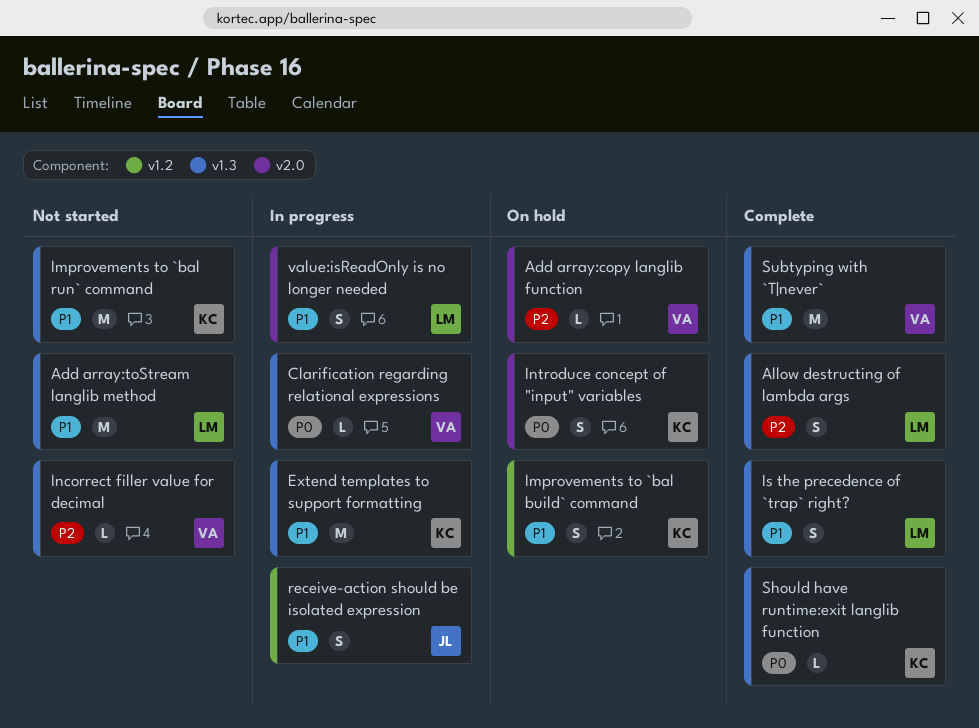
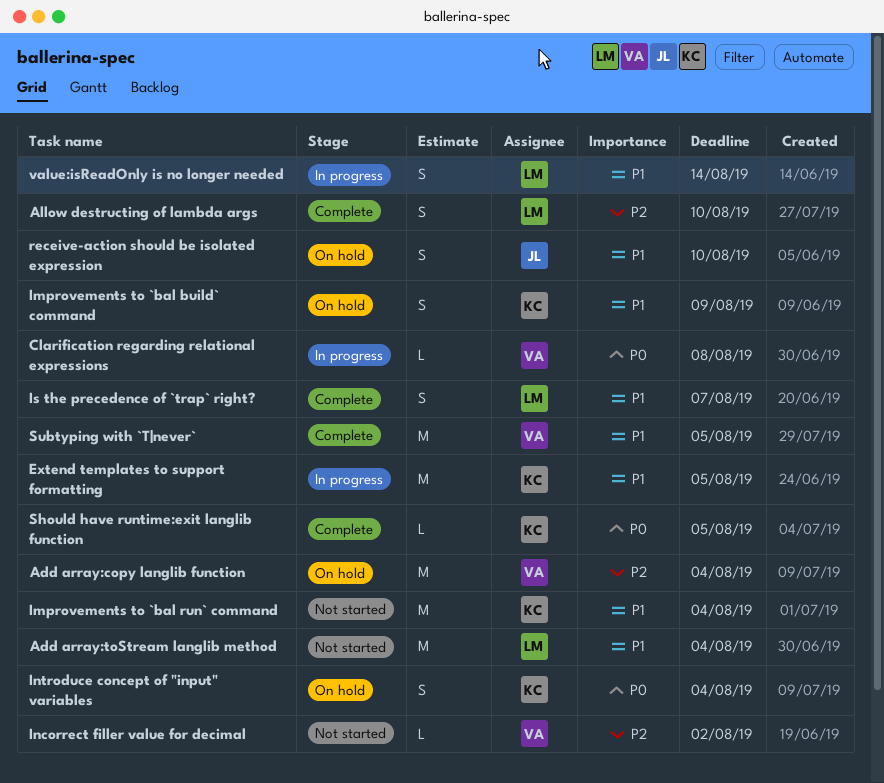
Add array:copy langlib function, estimate: L -> M
receive-action should be isolated expression, status: In progress -> On hold

